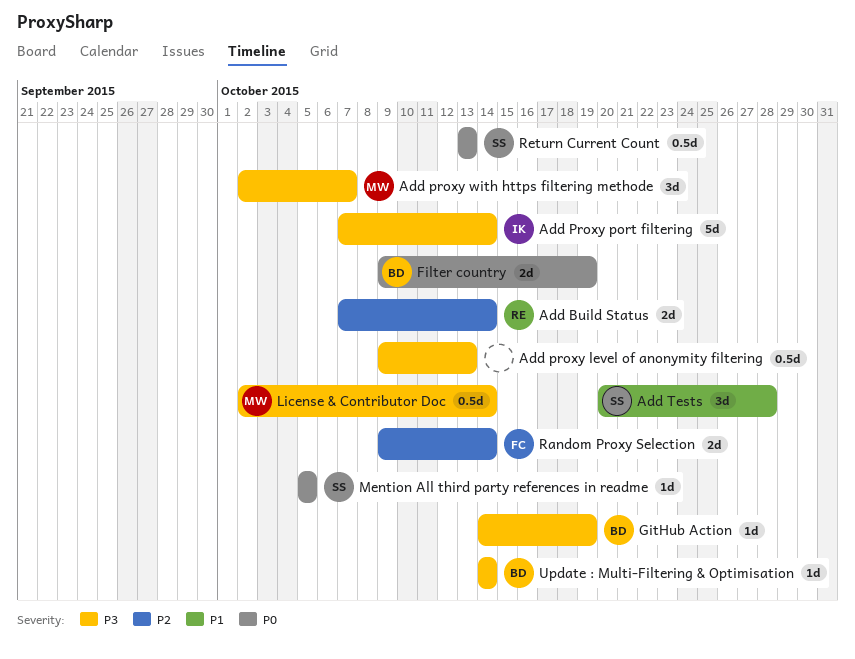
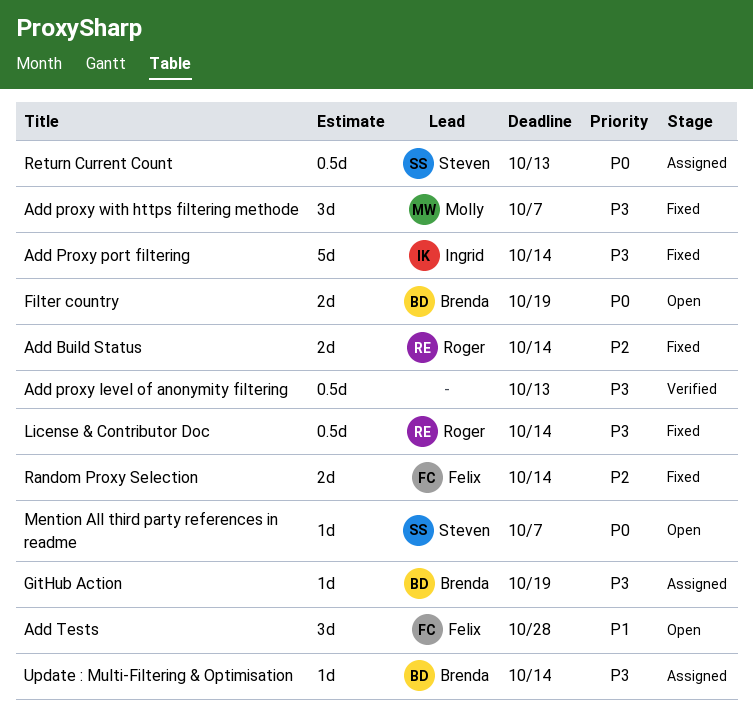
Add Tests, owner: Steven -> Felix
License & Contributor Doc, owner: Molly -> Roger
Mention All third party references in readme, due: Oct 5 -> Oct 7

